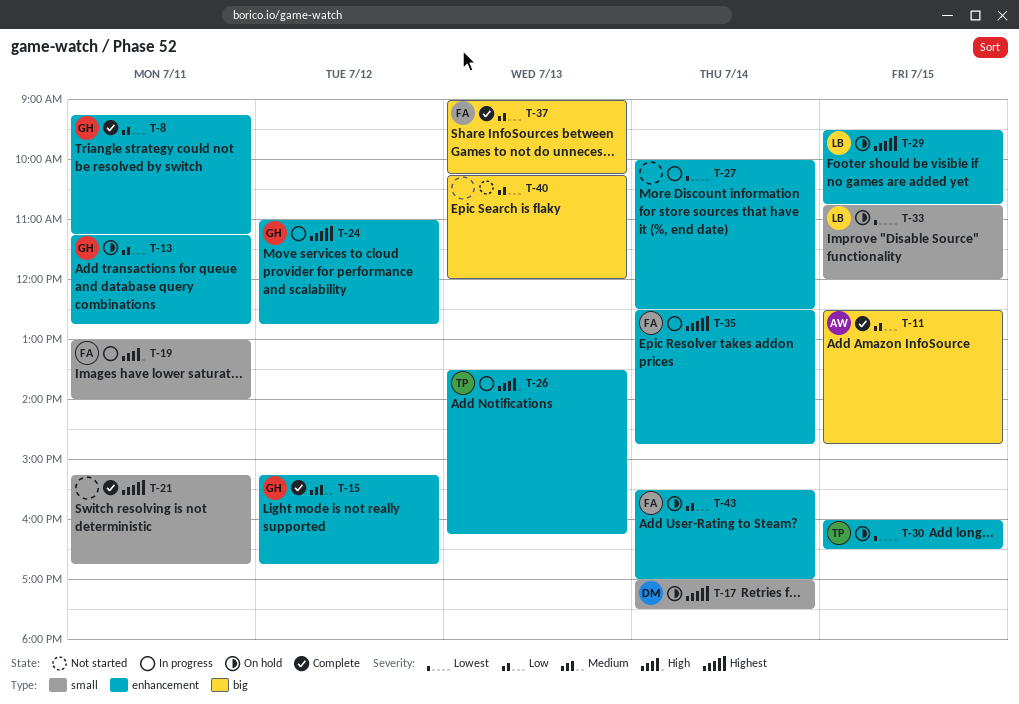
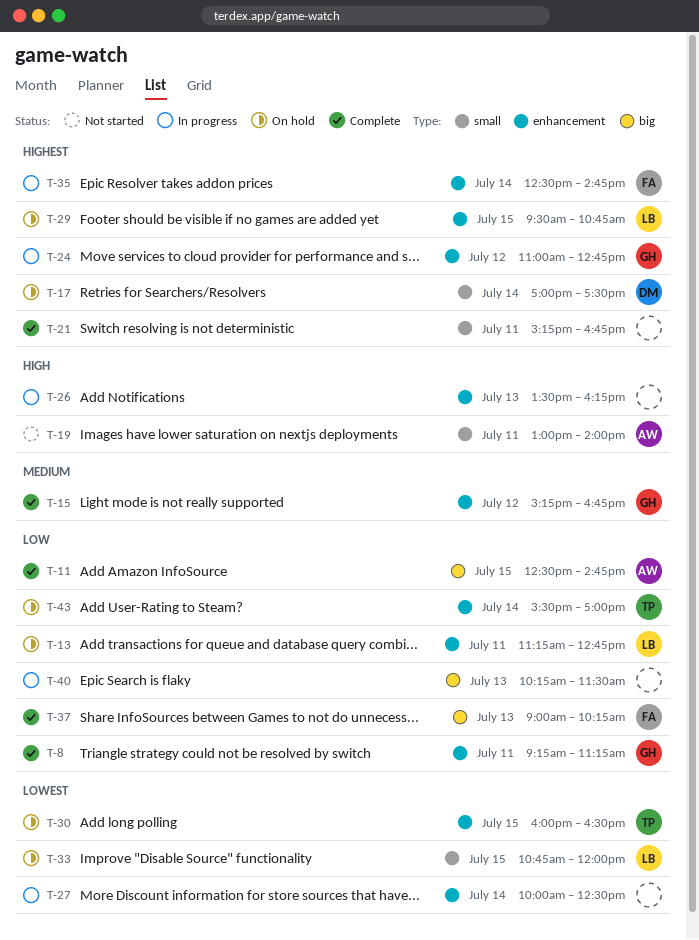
T-13, owner: GH -> LB
T-19, status: In progress -> Not started
T-19, owner: FA -> AW
T-26, owner: TP -> none
T-40, status: Not started -> In progress
T-40, ends: 12:00 -> 11:30
T-43, owner: FA -> TP

